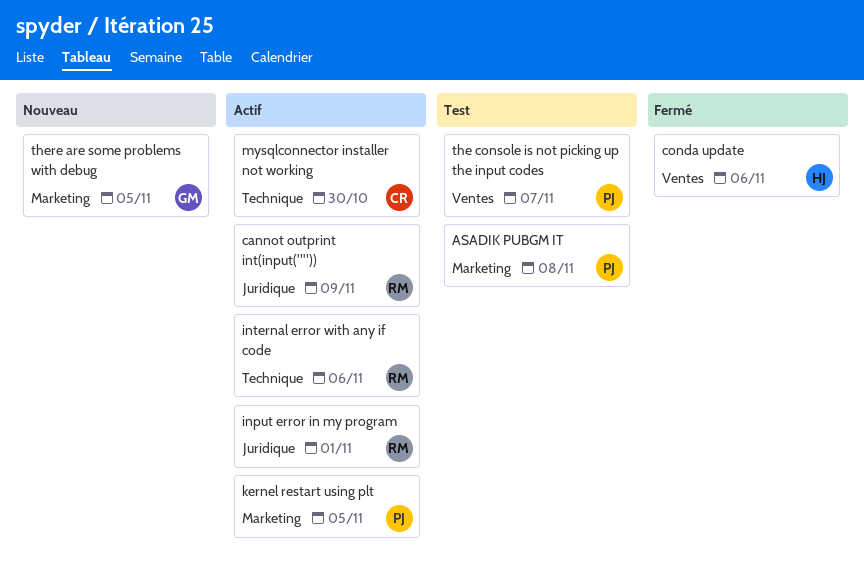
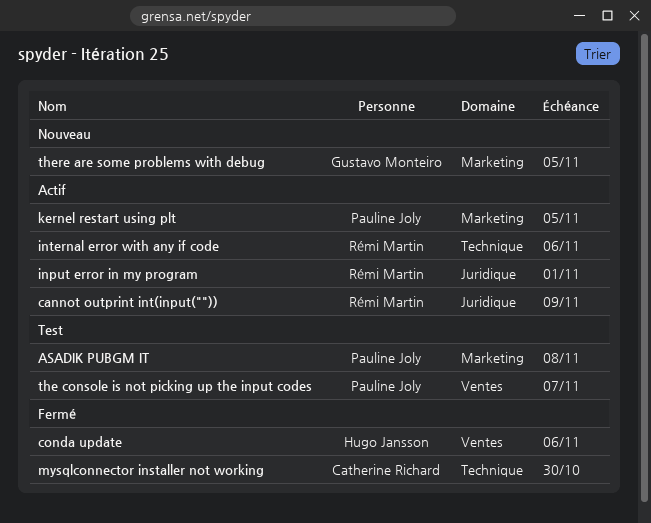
mysqlconnector installer not working, status: Actif -> Fermé

